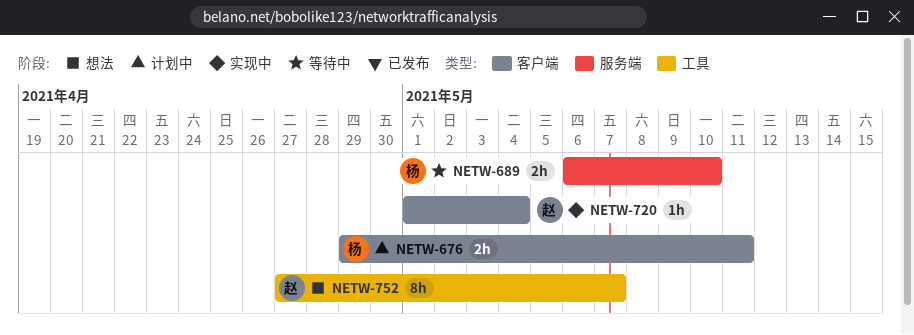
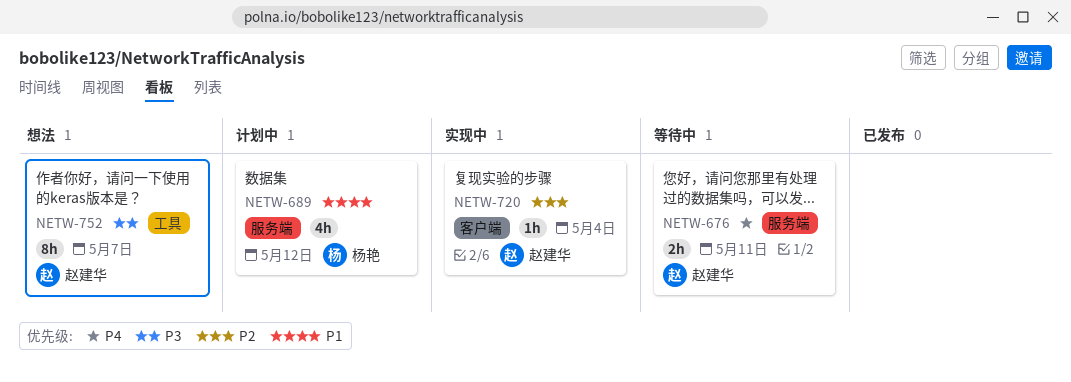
NETW-676, status: 计划中 -> 等待中
NETW-676, owner: 杨艳 -> 赵建华
NETW-676, label: 客户端 -> 服务端
NETW-689, status: 等待中 -> 计划中
NETW-689, estimate: 2h -> 4h
NETW-689, due: May 10 -> May 12

